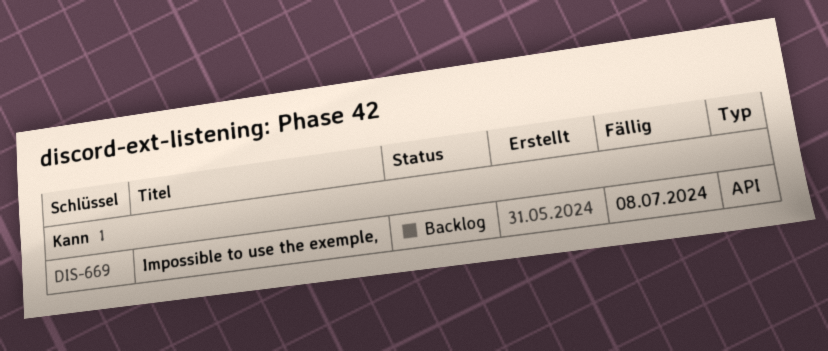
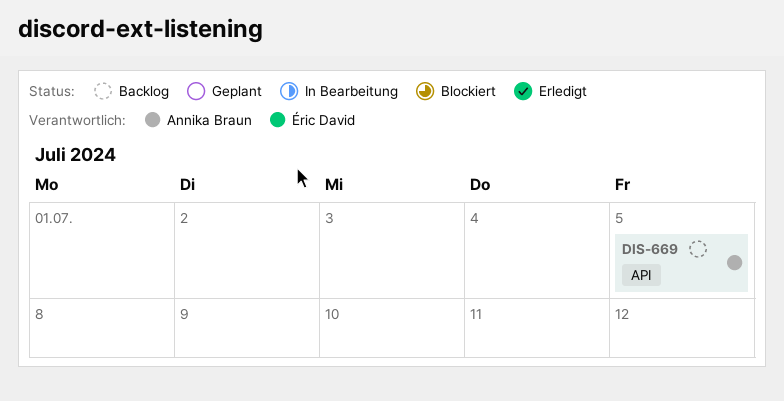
DIS-669, due: Jul 8 -> Jul 5

